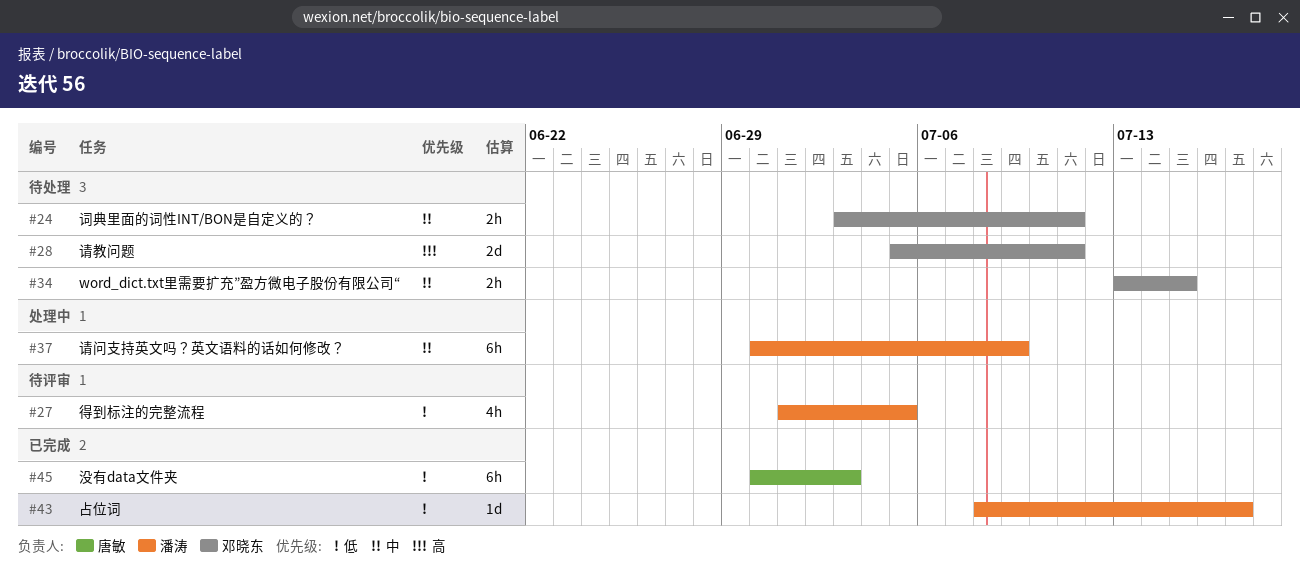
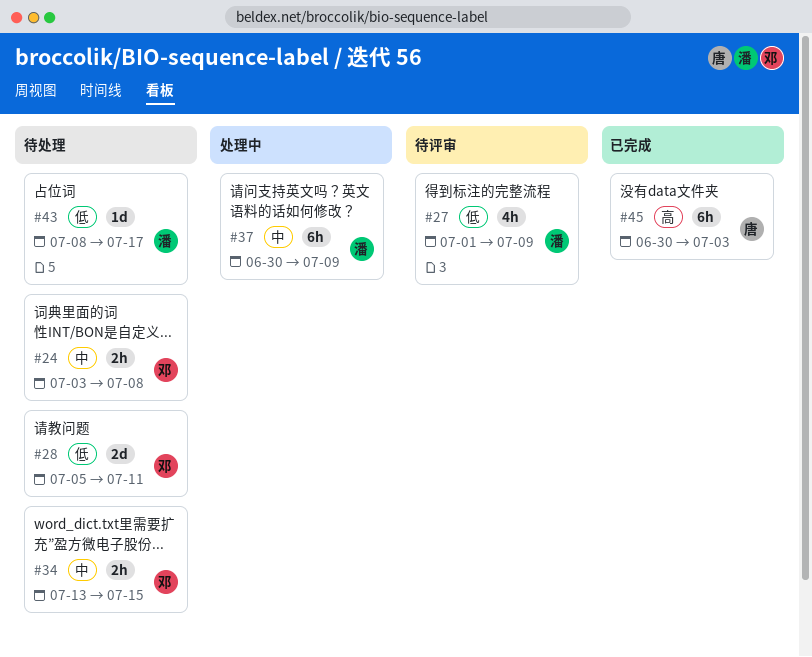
#24, due: Jul 11 -> Jul 8
#27, due: Jul 5 -> Jul 9
#28, priority: 高 -> 低
#43, status: 已完成 -> 待处理
#45, priority: 低 -> 高

